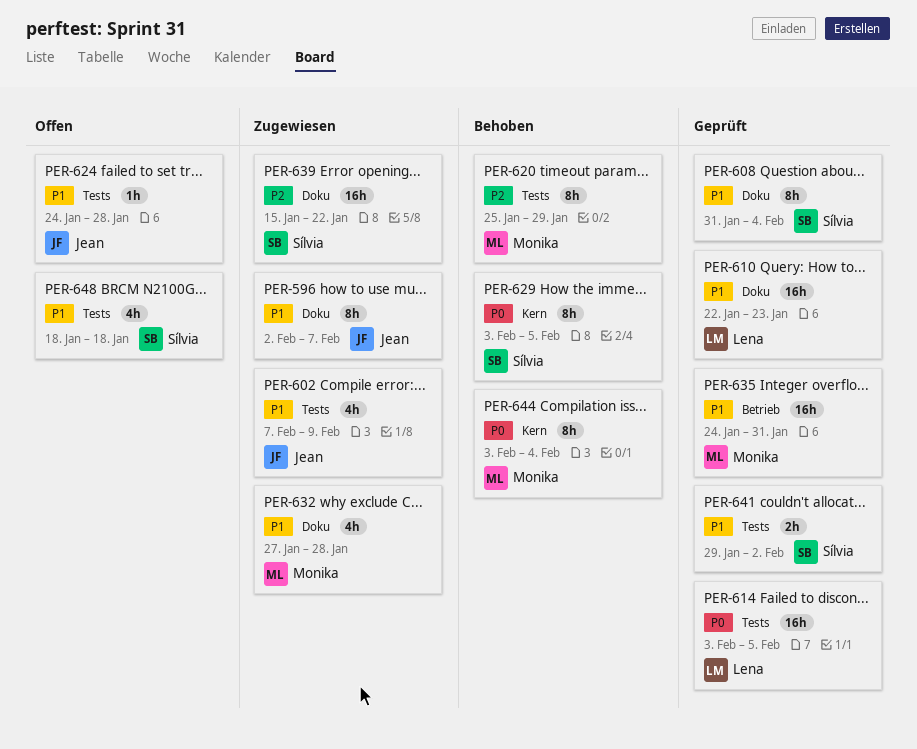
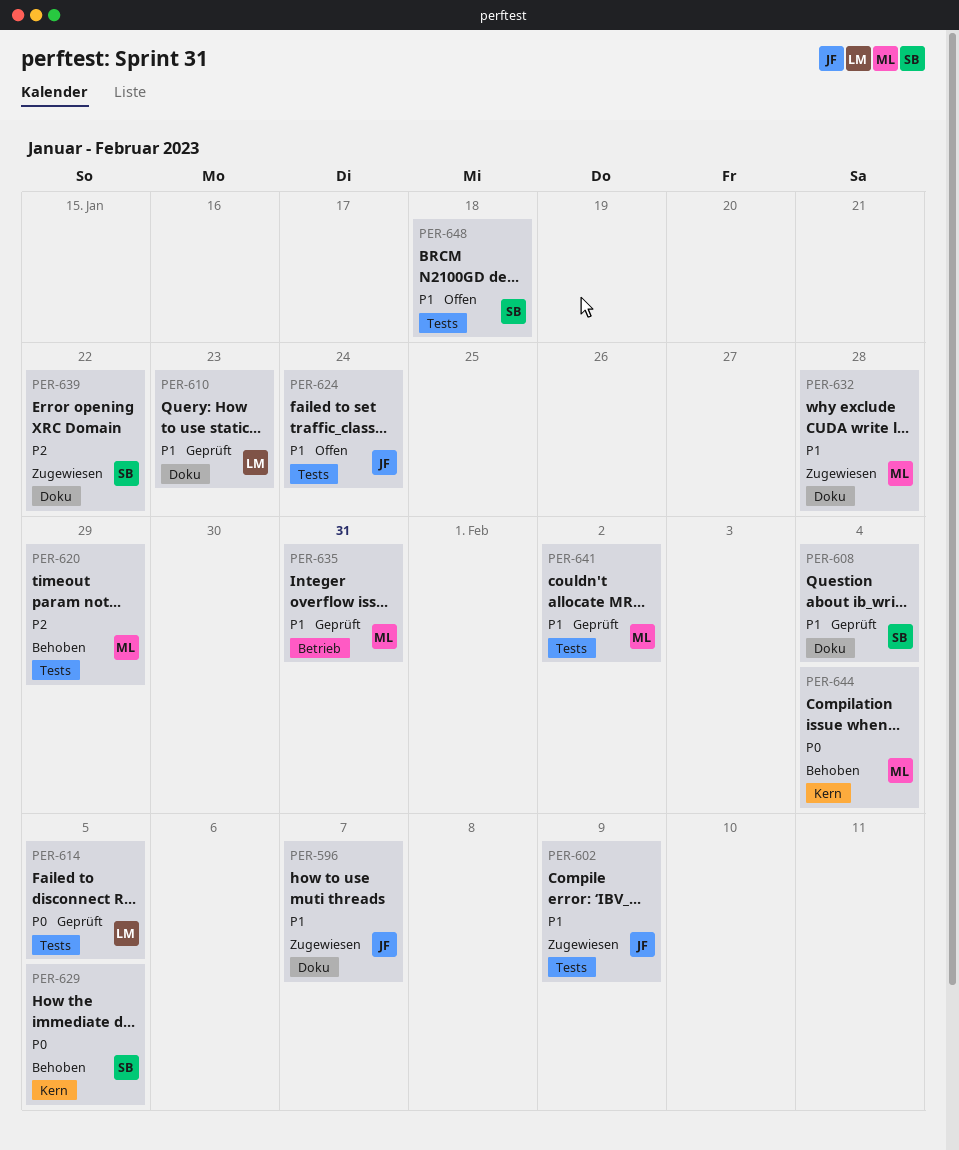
PER-624, due: Jan 28 -> Jan 24
PER-641, owner: Sílvia -> Monika

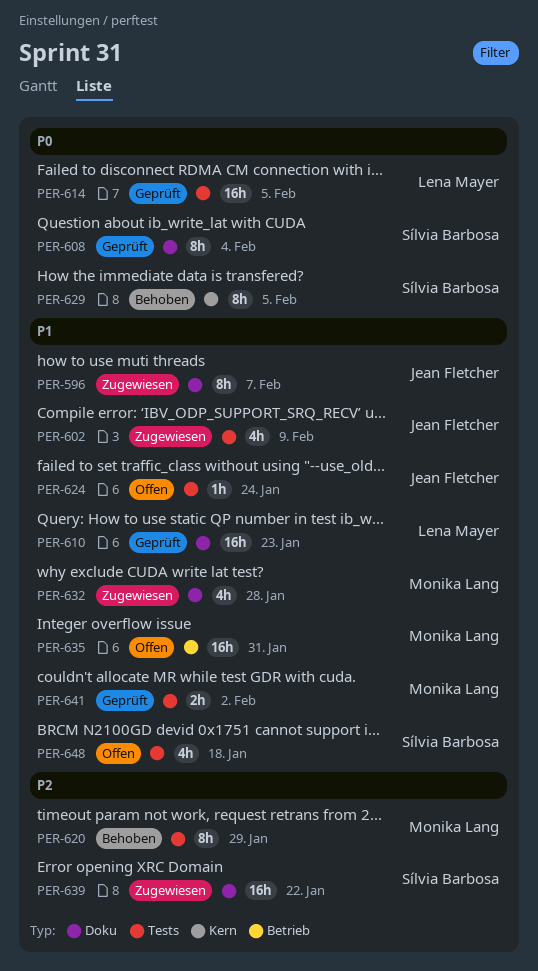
PER-608, priority: P1 -> P0
PER-635, status: Geprüft -> Offen
PER-644: present -> none

